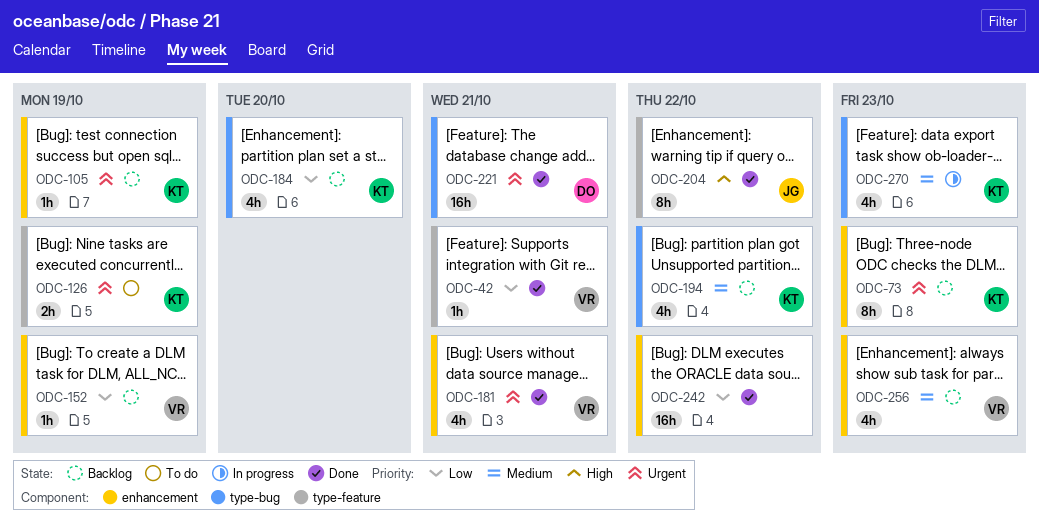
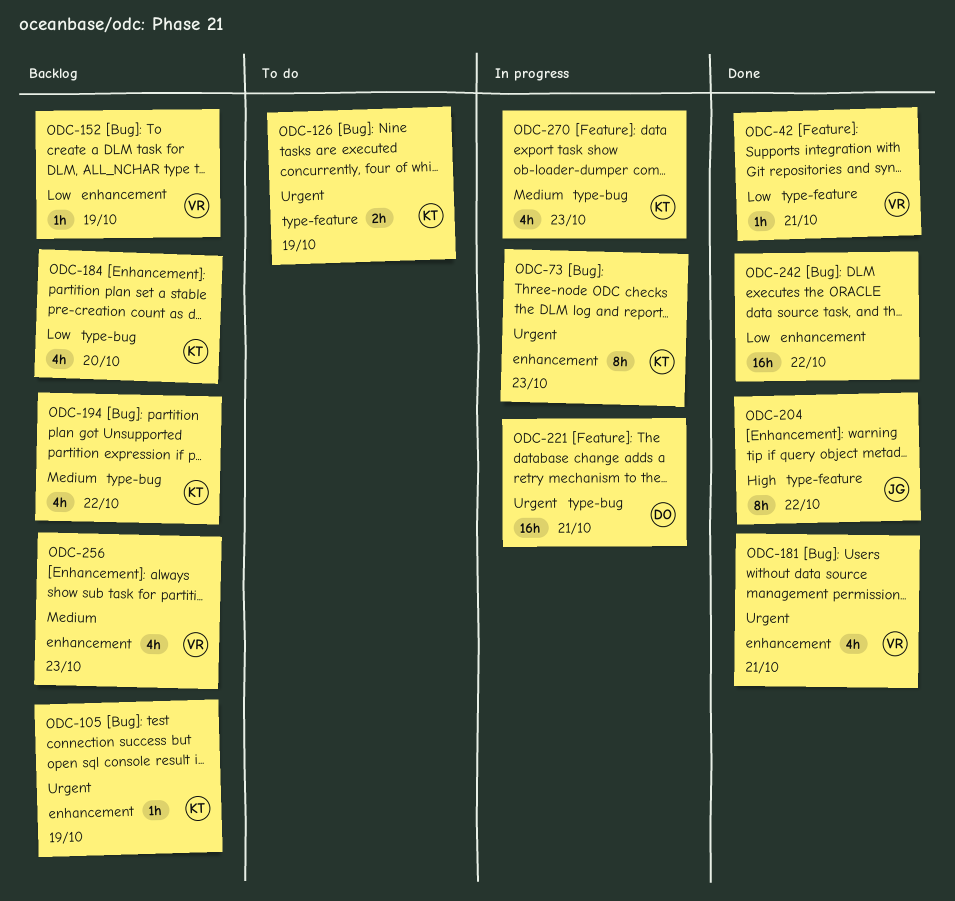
ODC-73, status: Backlog -> In progress
ODC-221, status: Done -> In progress

